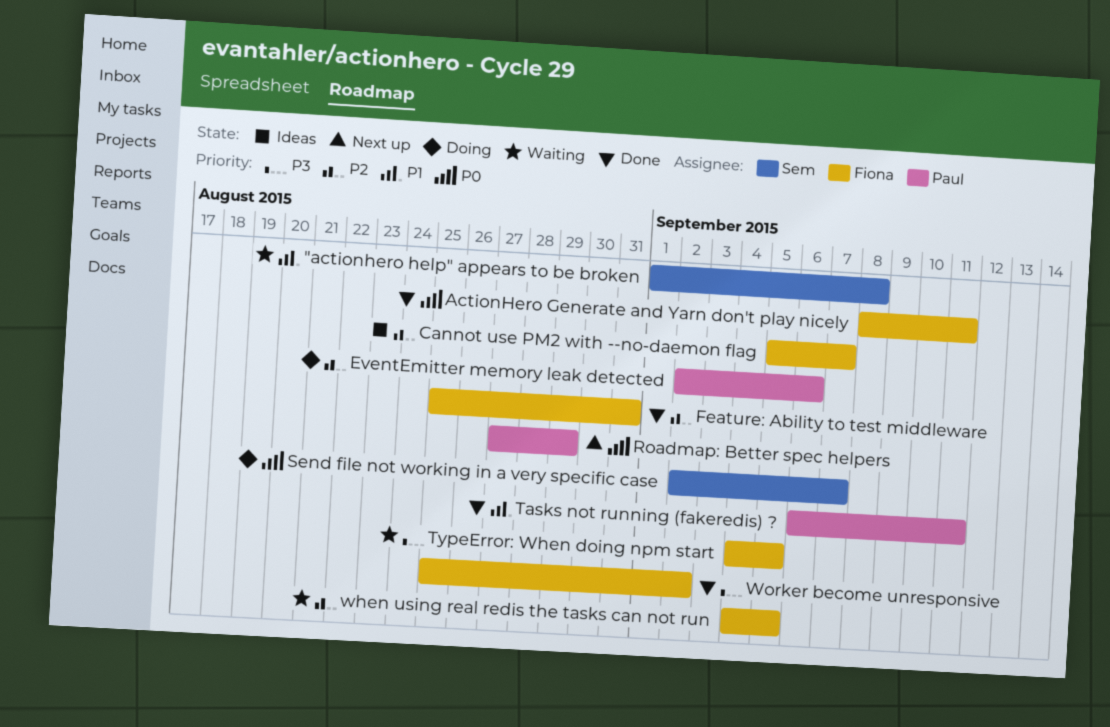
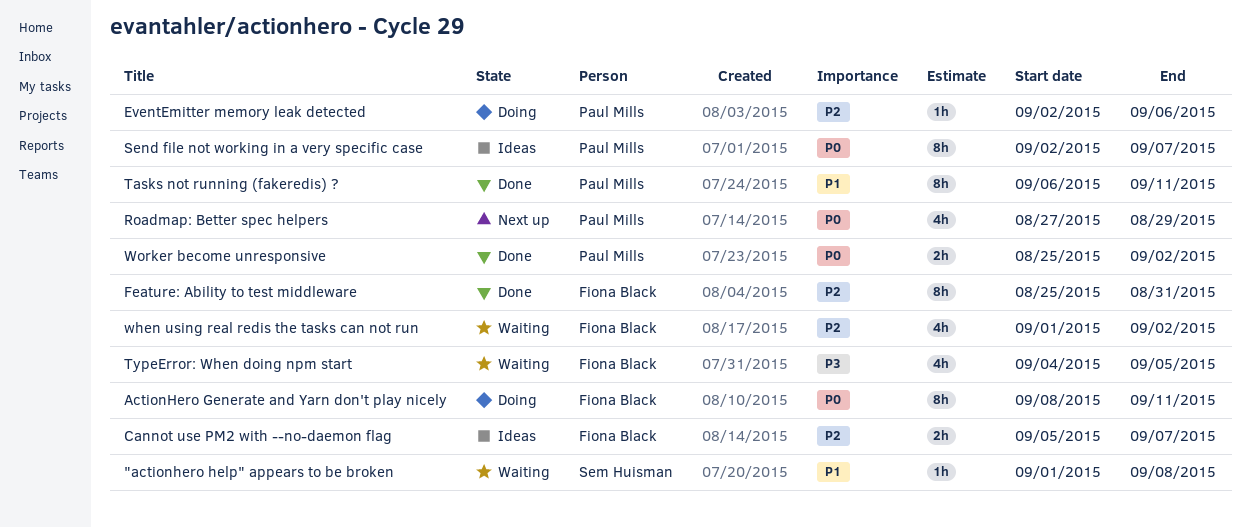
ActionHero Generate and Yarn don't play nicely, status: Done -> Doing
Send file not working in a very specific case, status: Doing -> Ideas
Send file not working in a very specific case, owner: Sem Huisman -> Paul Mills
when using real redis the tasks can not run, start: Sep 4 -> Sep 1
when using real redis the tasks can not run, due: Sep 5 -> Sep 2
Worker become unresponsive, owner: Fiona Black -> Paul Mills
Worker become unresponsive, priority: P3 -> P0

